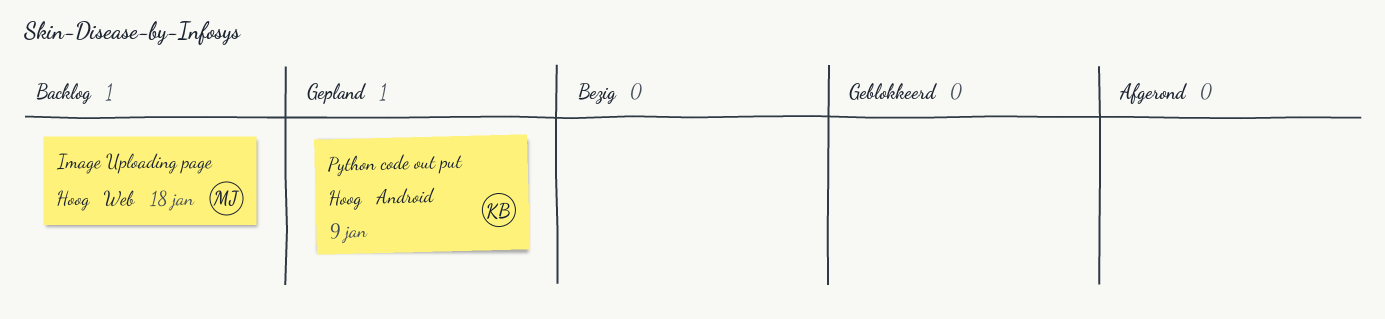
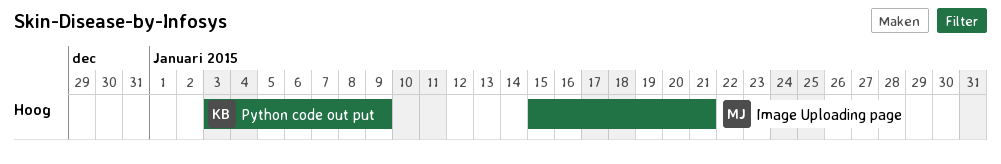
Image Uploading page, due: Jan 18 -> Jan 21

